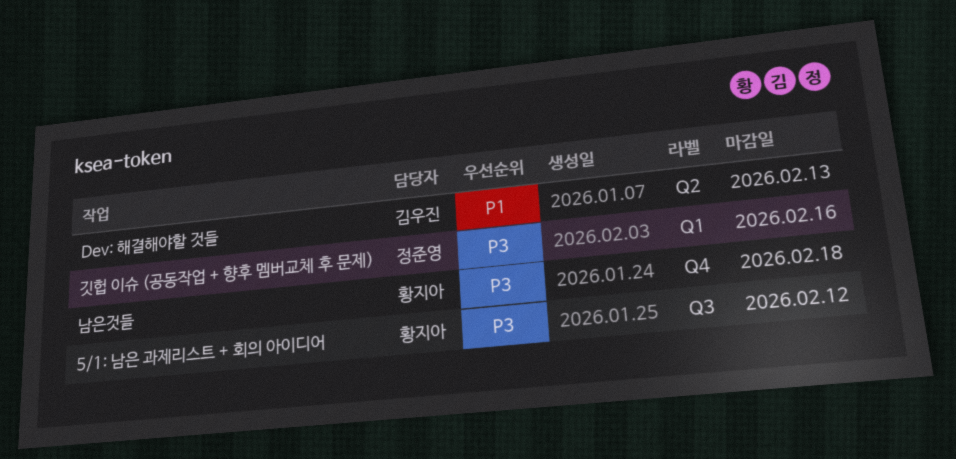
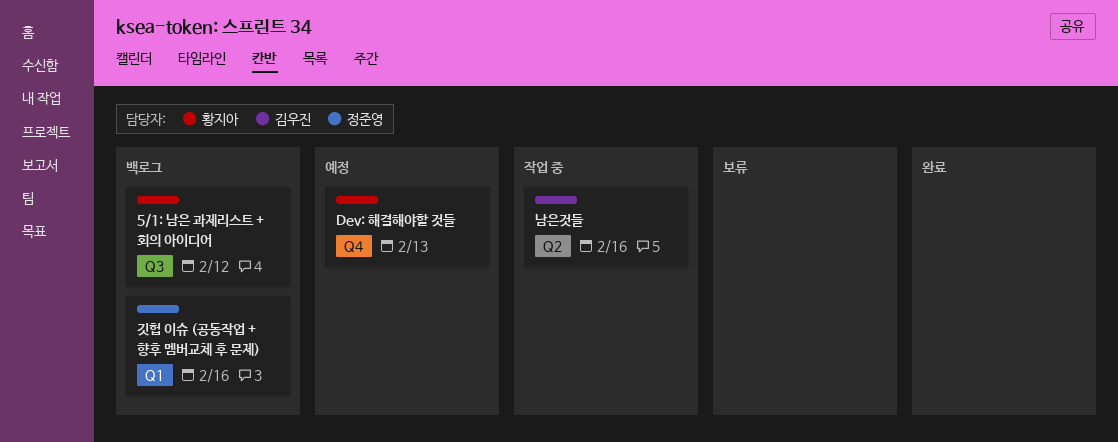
Dev: 해결해야할 것들, owner: 김우진 -> 황지아
Dev: 해결해야할 것들, label: Q2 -> Q4
남은것들, owner: 황지아 -> 김우진
남은것들, label: Q4 -> Q2
남은것들, due: Feb 18 -> Feb 16

